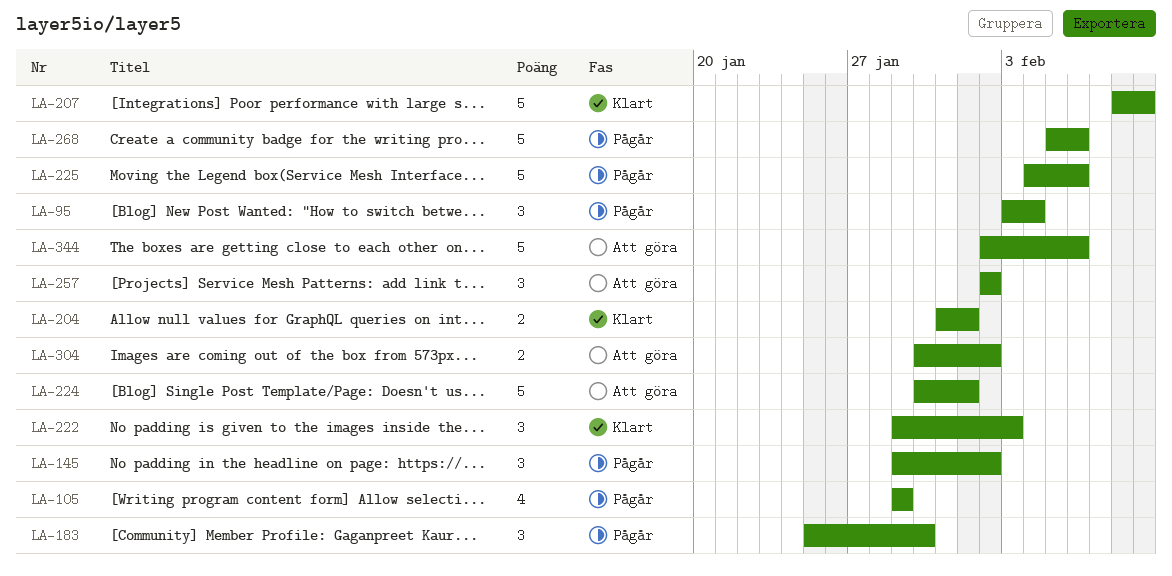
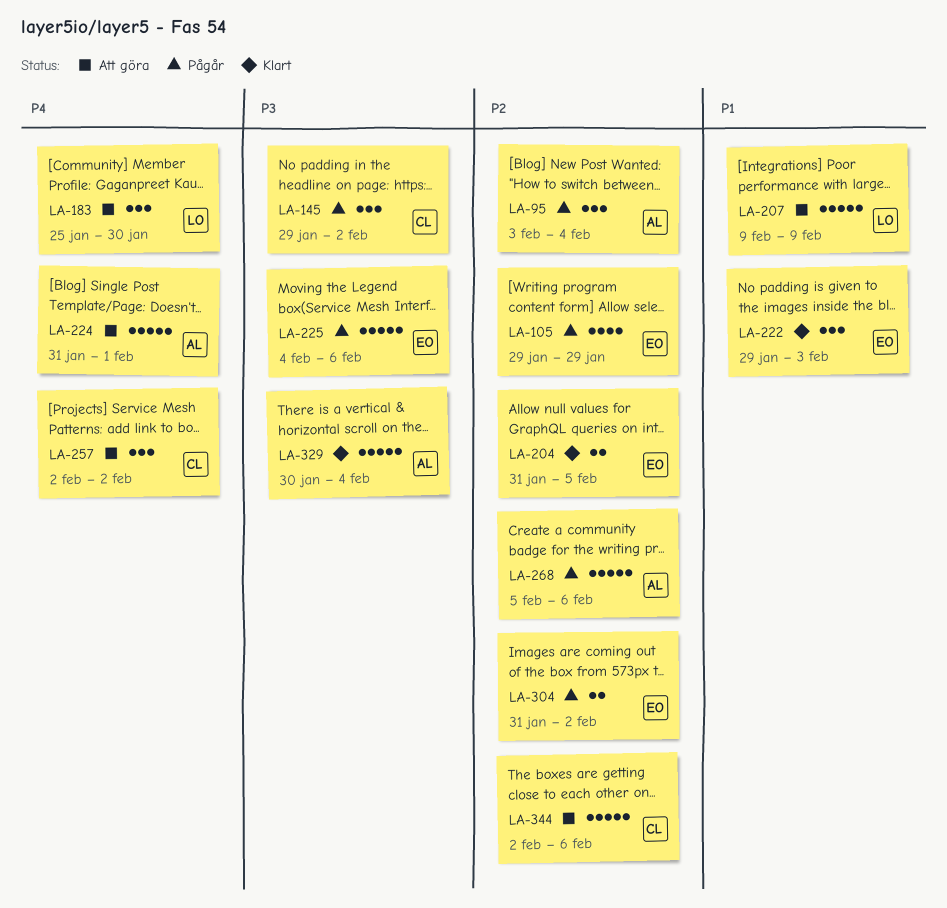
LA-183, status: Pågår -> Att göra
LA-204, due: Feb 1 -> Feb 5
LA-207, status: Klart -> Att göra
LA-207, start: Feb 8 -> Feb 9
LA-224, start: Jan 30 -> Jan 31
LA-304, status: Att göra -> Pågår
LA-304, start: Jan 30 -> Jan 31
LA-329: none -> present

